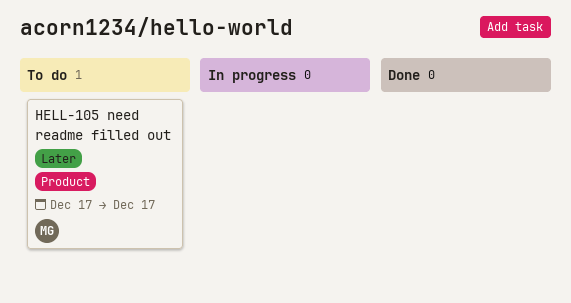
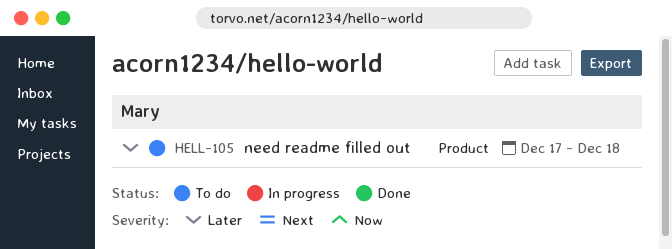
HELL-105, due: Dec 17 -> Dec 18

